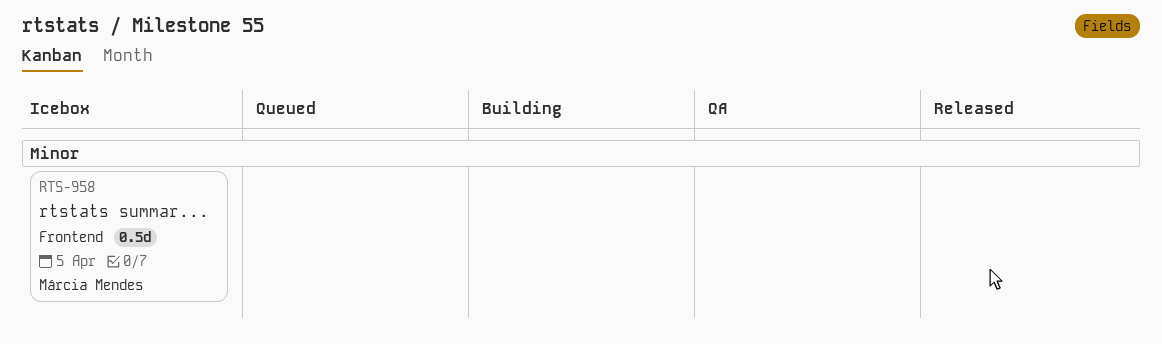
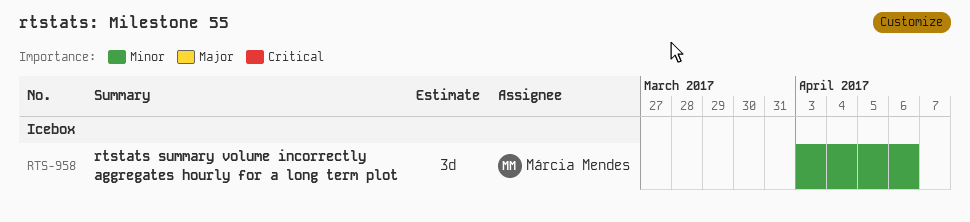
RTS-958, estimate: 0.5d -> 3d
RTS-958, due: Apr 5 -> Apr 6

